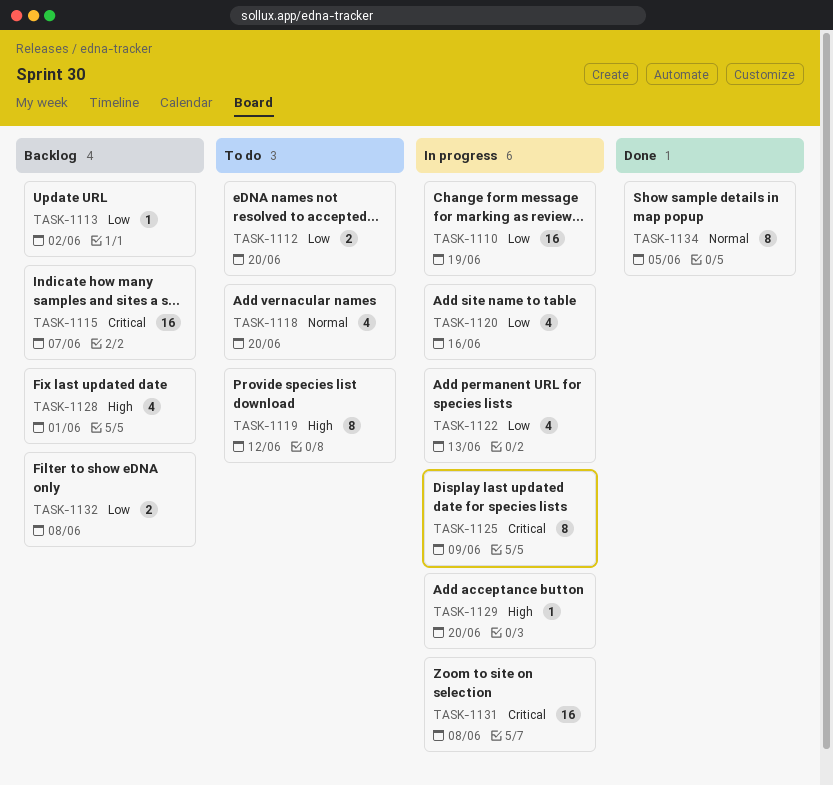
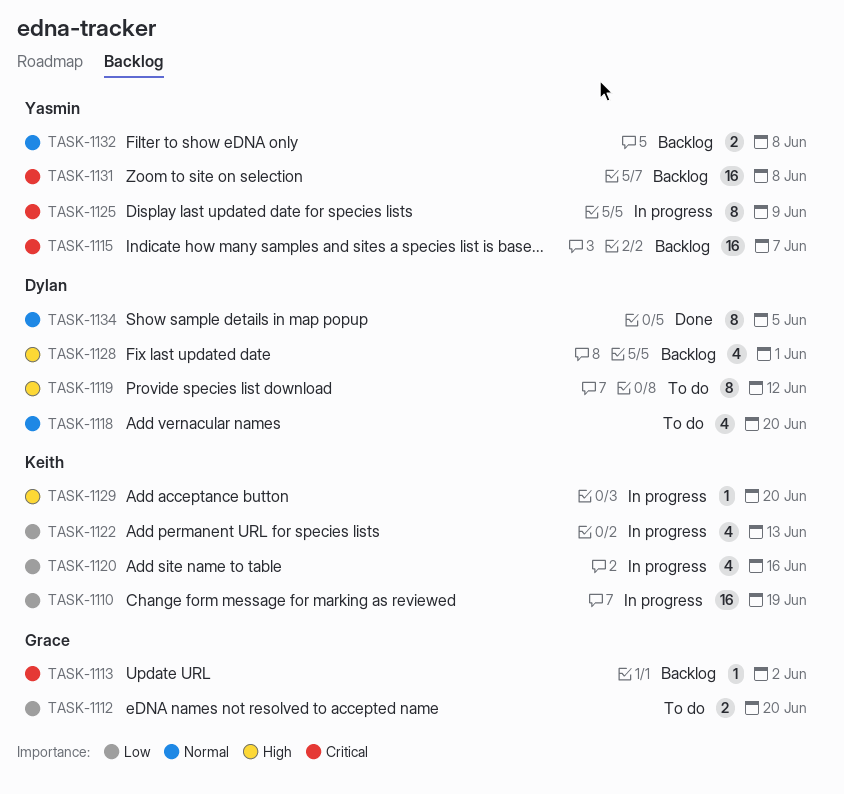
TASK-1113, priority: Low -> Critical
TASK-1131, status: In progress -> Backlog
TASK-1132, priority: Low -> Normal

